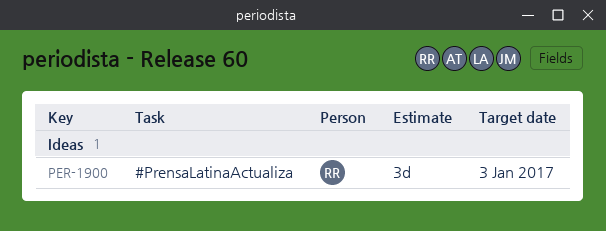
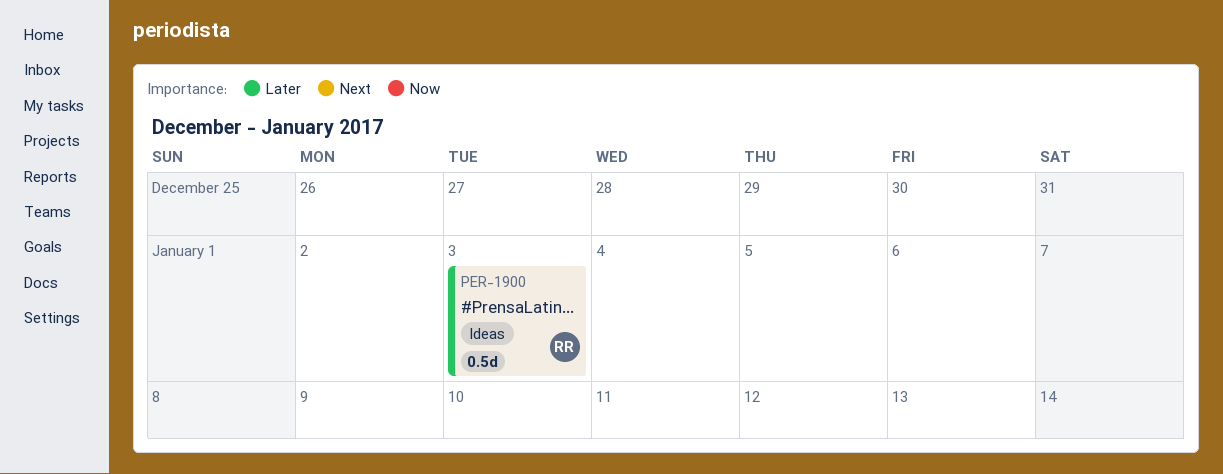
PER-1900, estimate: 3d -> 0.5d

